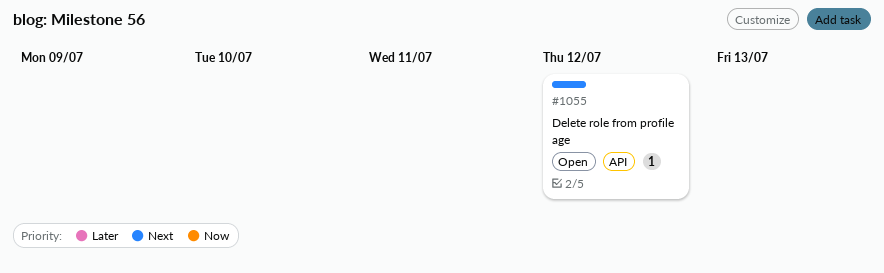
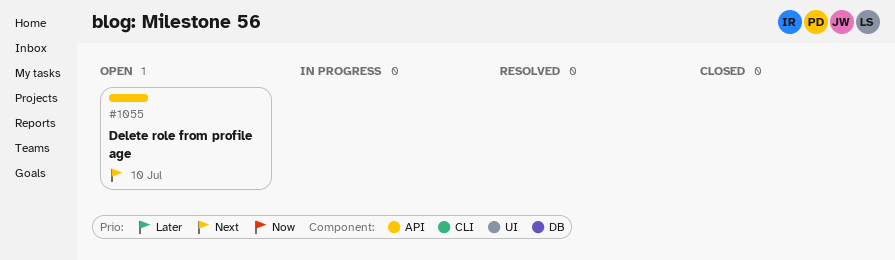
#1055, due: Jul 12 -> Jul 10

